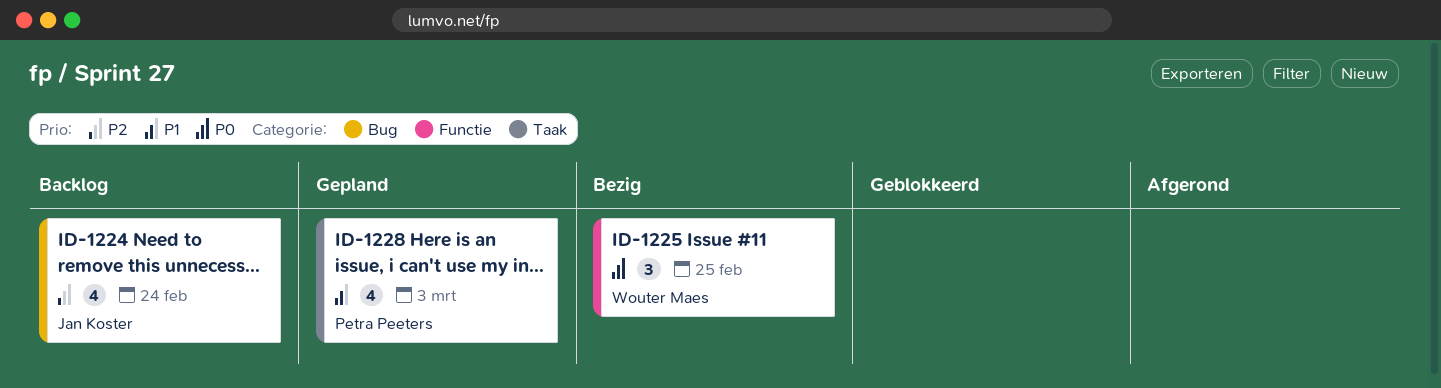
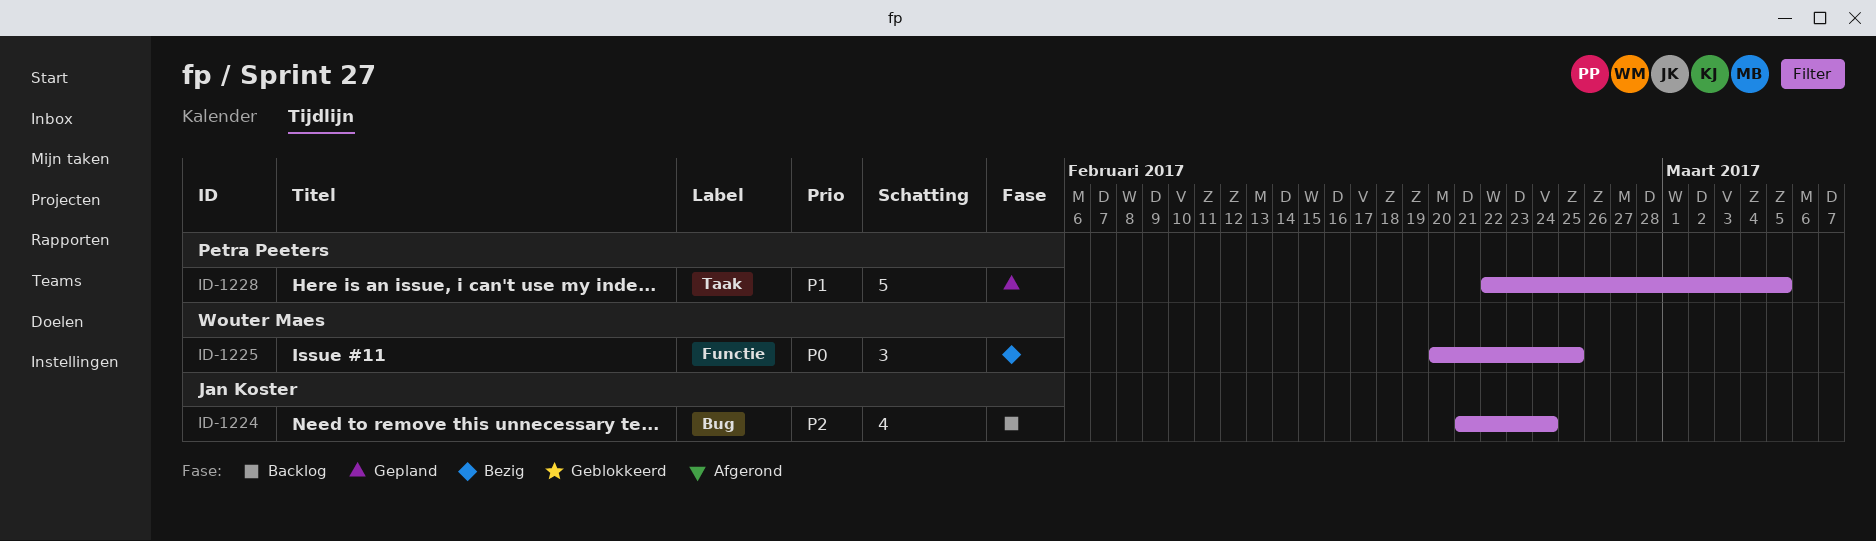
ID-1228, estimate: 4 -> 5
ID-1228, due: Mar 3 -> Mar 5

